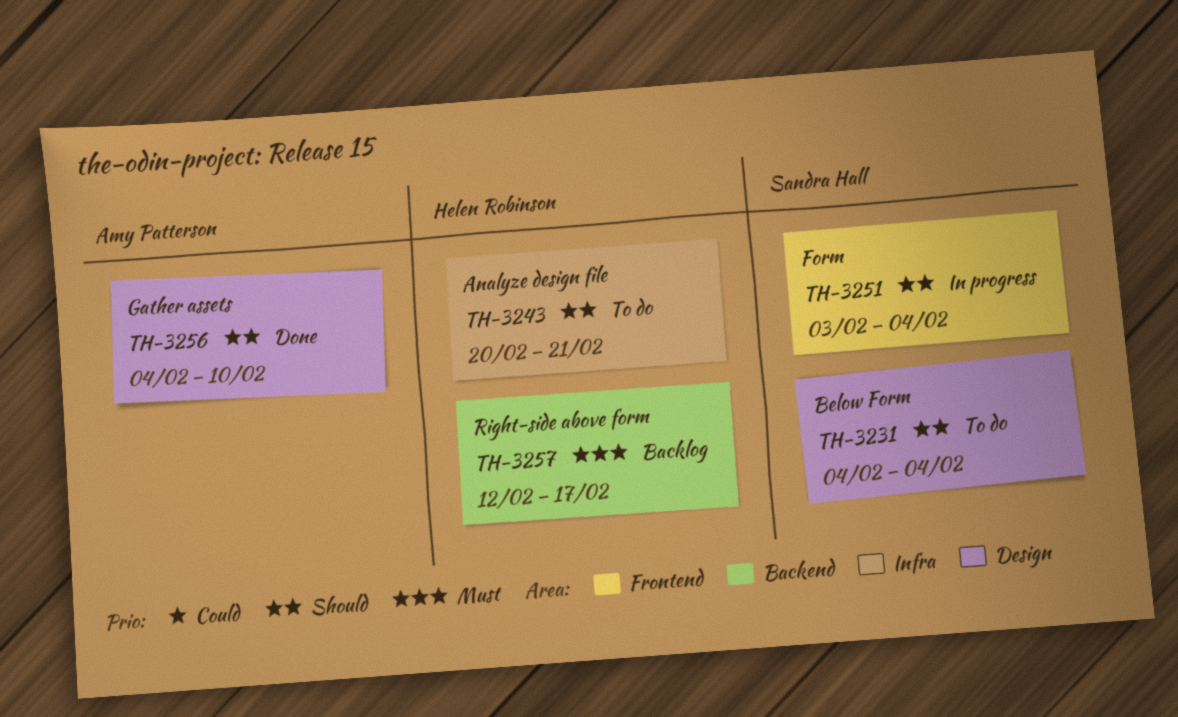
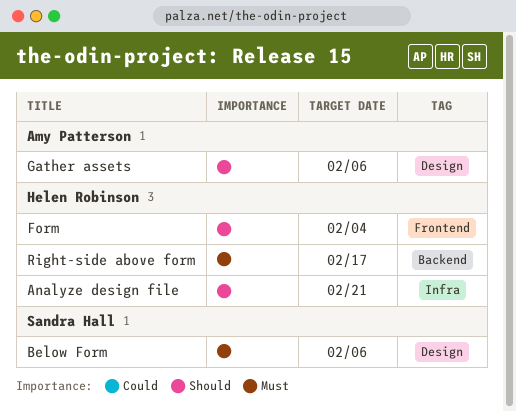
Below Form, priority: Should -> Must
Below Form, due: Feb 4 -> Feb 6
Form, owner: Sandra Hall -> Helen Robinson
Gather assets, due: Feb 10 -> Feb 6

